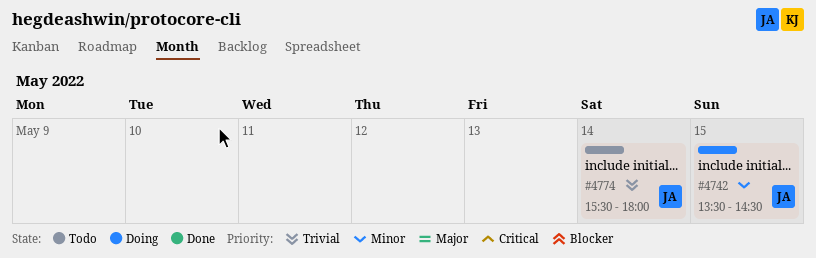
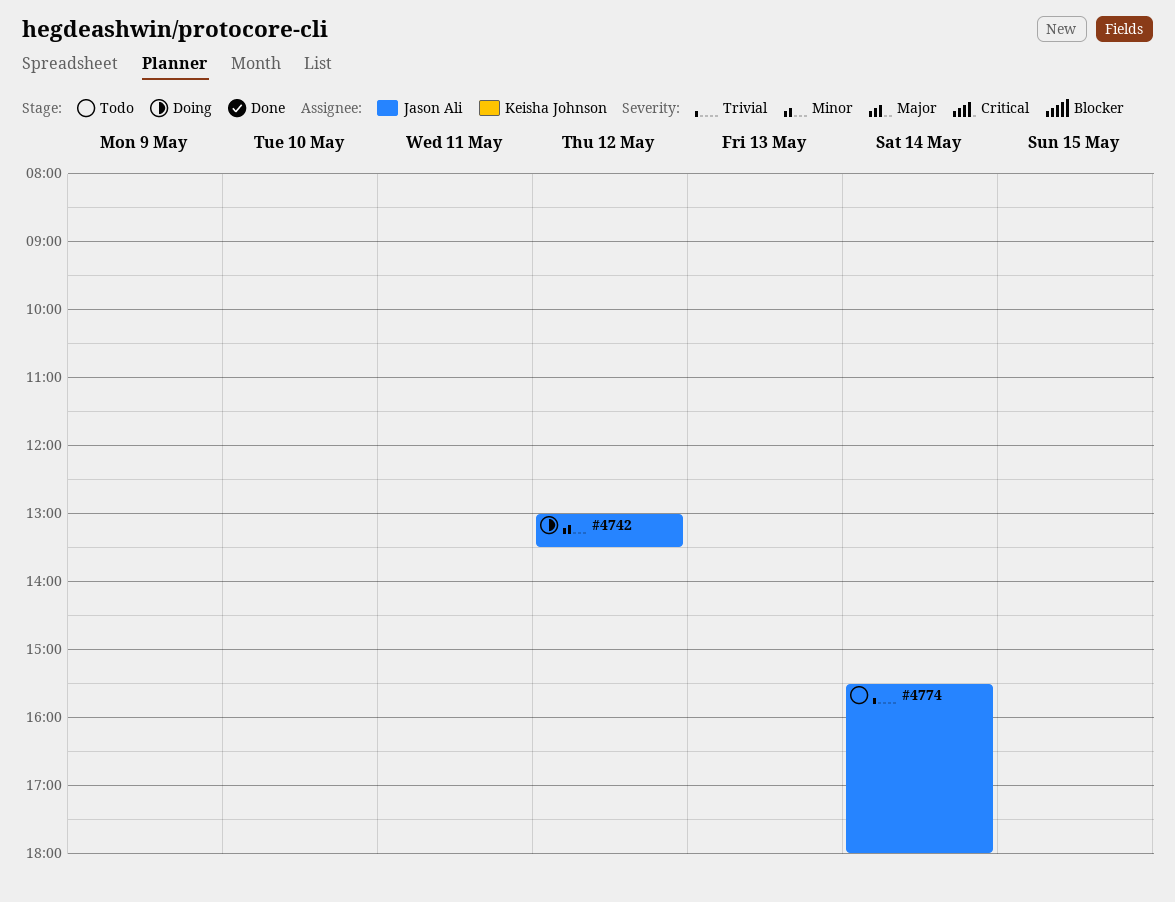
#4742, day: May 15 -> May 12
#4742, begins: 13:30 -> 13:00
#4742, ends: 14:30 -> 13:30

